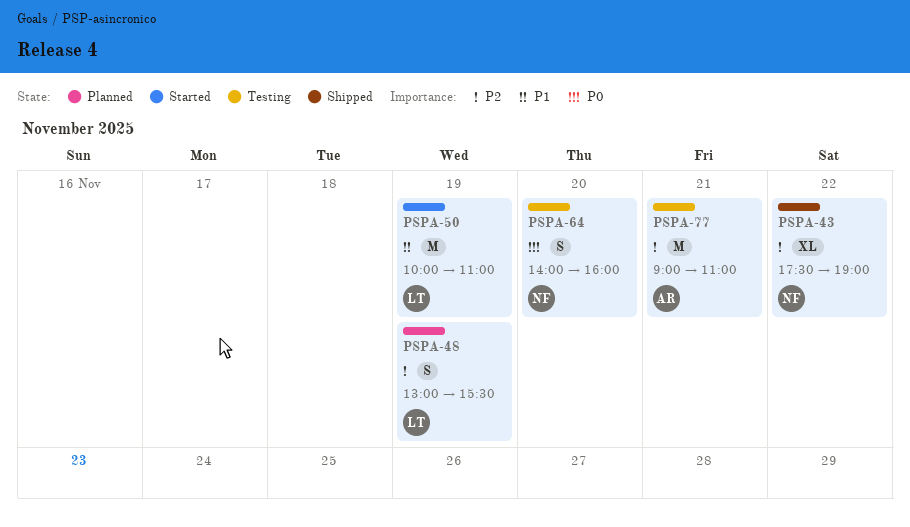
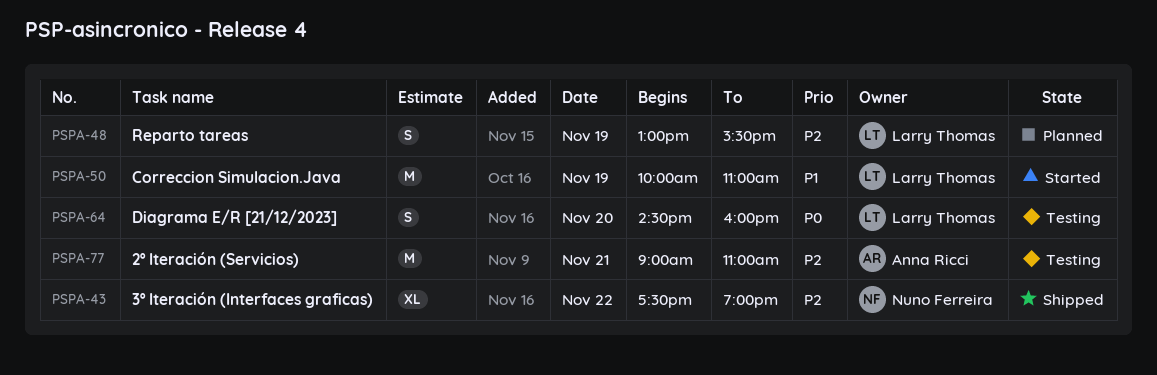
PSPA-64, owner: Nuno Ferreira -> Larry Thomas
PSPA-64, begins: 14:00 -> 14:30

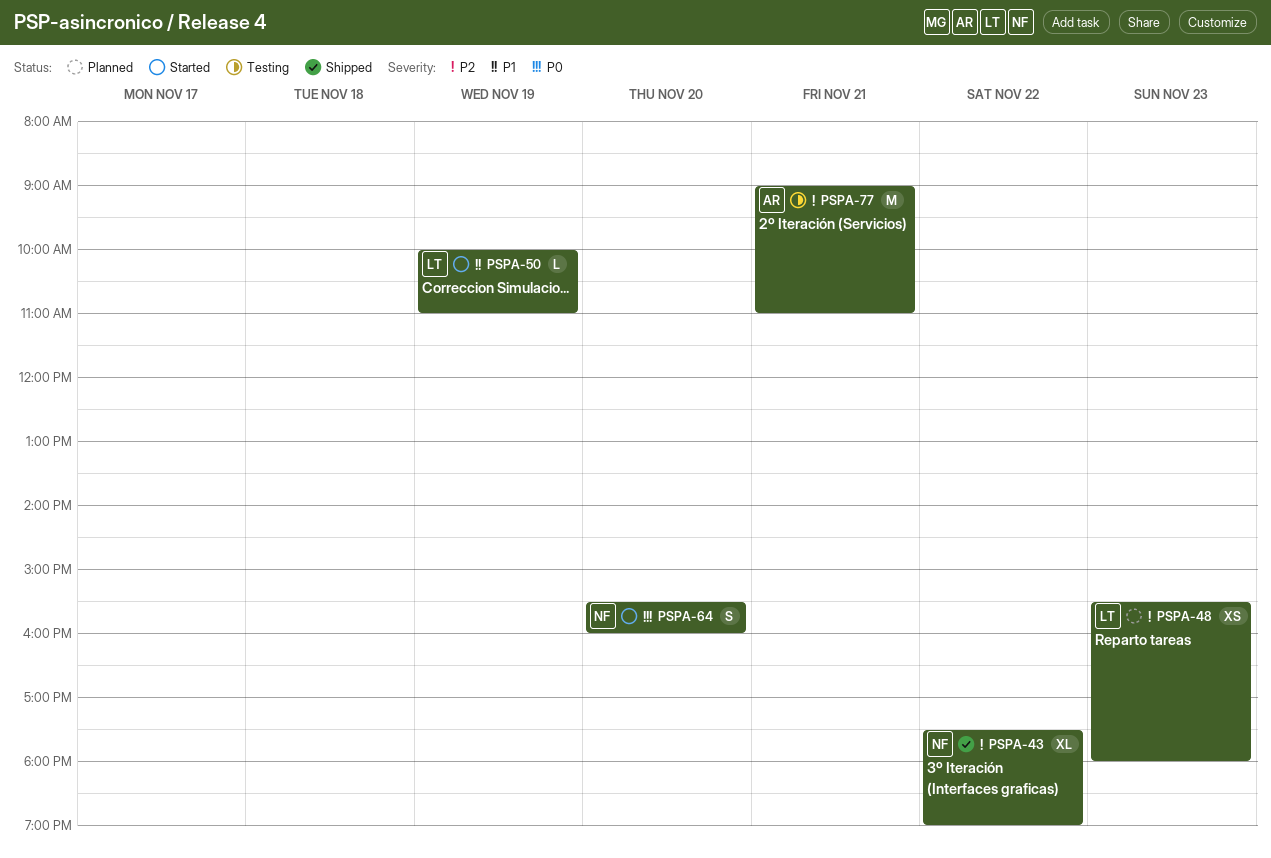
PSPA-48, estimate: S -> XS
PSPA-48, day: Nov 19 -> Nov 23
PSPA-48, begins: 13:00 -> 15:30
PSPA-48, ends: 15:30 -> 18:00
PSPA-50, estimate: M -> L
PSPA-64, status: Testing -> Started
PSPA-64, owner: Larry Thomas -> Nuno Ferreira
PSPA-64, begins: 14:30 -> 15:30

